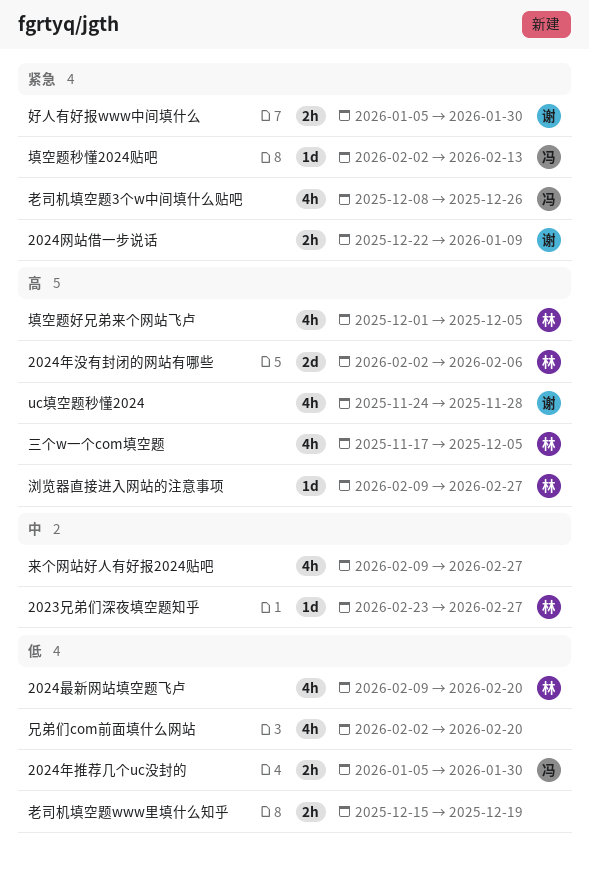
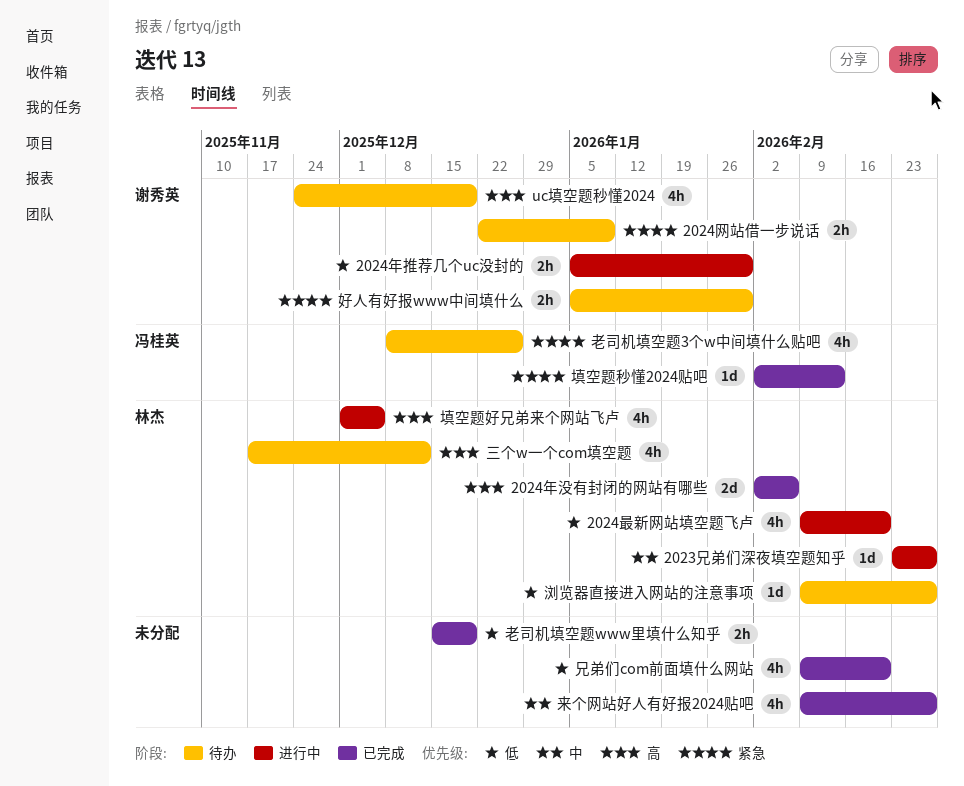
2024年推荐几个uc没封的, owner: 冯桂英 -> 谢秀英
uc填空题秒懂2024, due: Nov 28 -> Dec 19
三个w一个com填空题, due: Dec 5 -> Dec 12
兄弟们com前面填什么网站, start: Feb 2 -> Feb 9
浏览器直接进入网站的注意事项, priority: 高 -> 低

